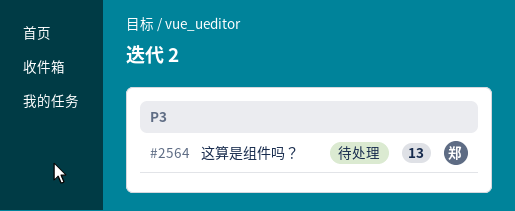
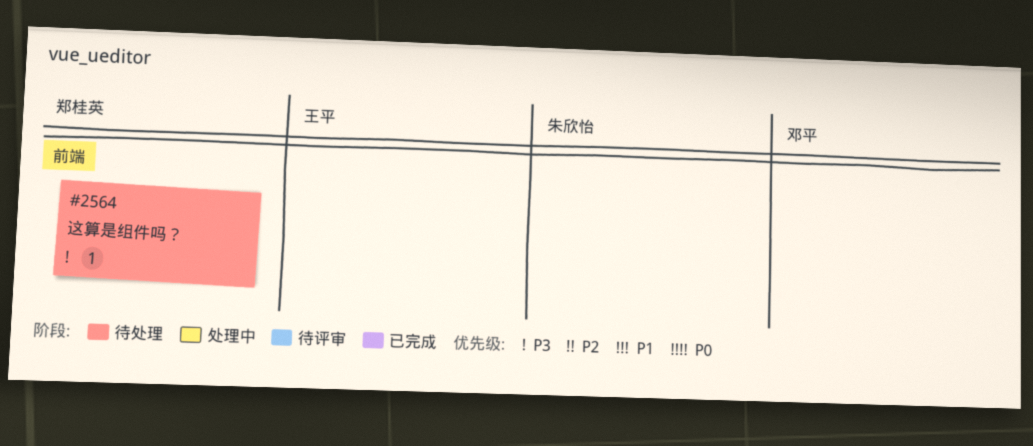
#2564, estimate: 13 -> 1

